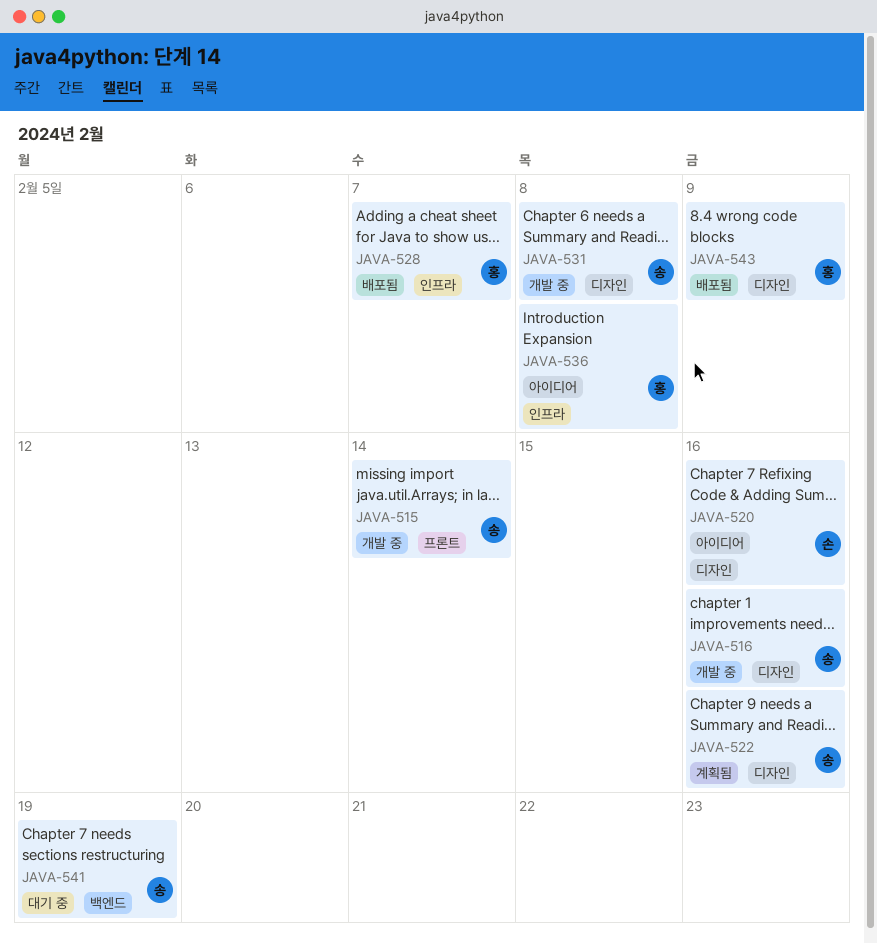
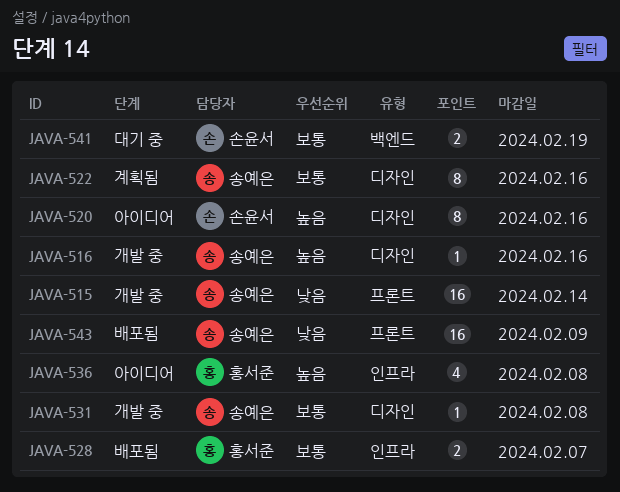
JAVA-541, owner: 송예은 -> 손윤서
JAVA-543, owner: 홍서준 -> 송예은
JAVA-543, label: 디자인 -> 프론트

